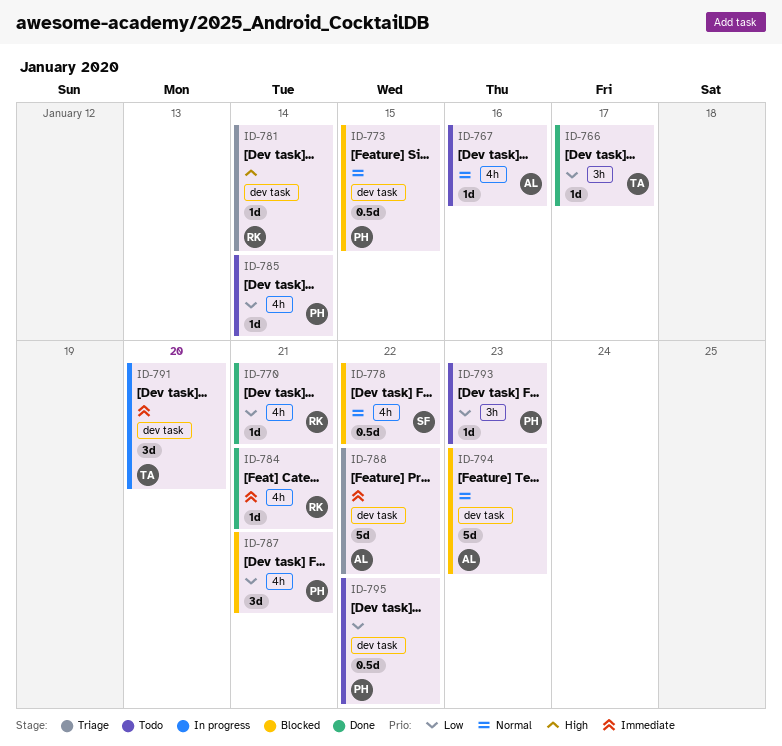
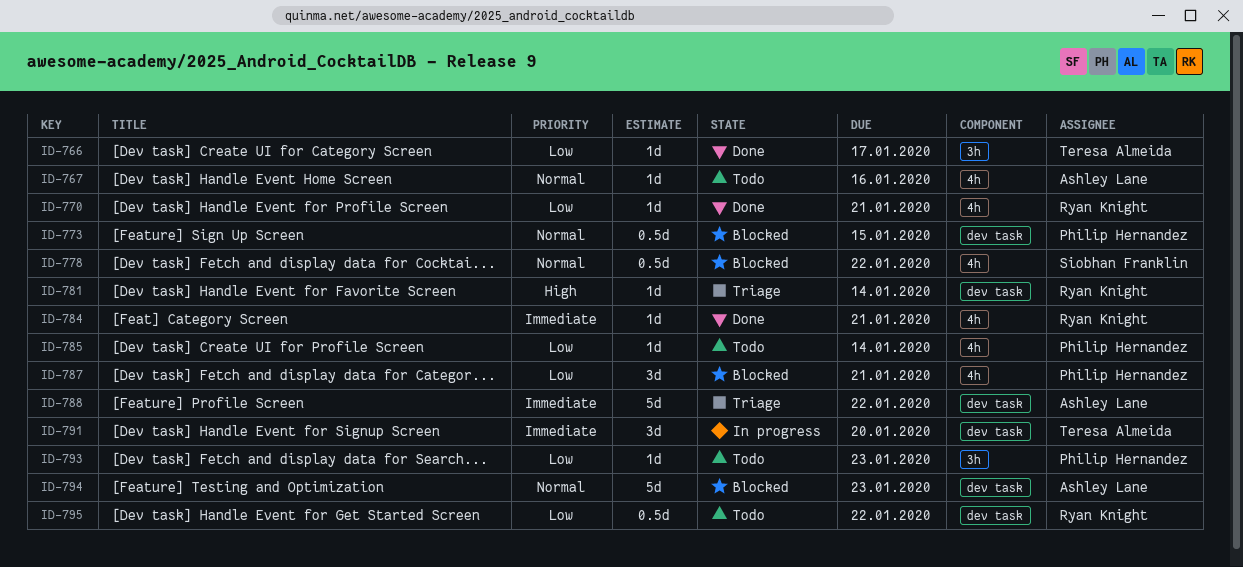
ID-795, owner: Philip Hernandez -> Ryan Knight

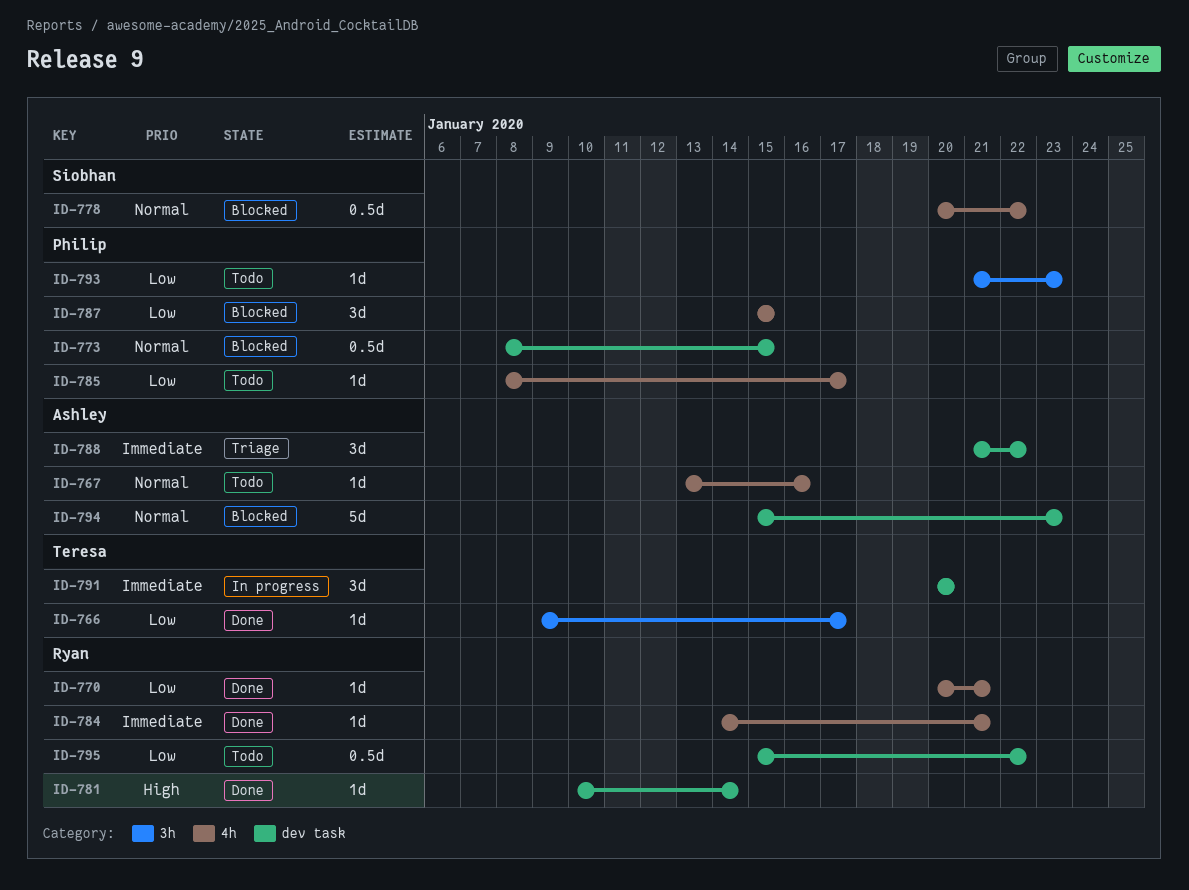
ID-781, status: Triage -> Done
ID-785, due: Jan 14 -> Jan 17
ID-787, due: Jan 21 -> Jan 15
ID-788, estimate: 5d -> 3d

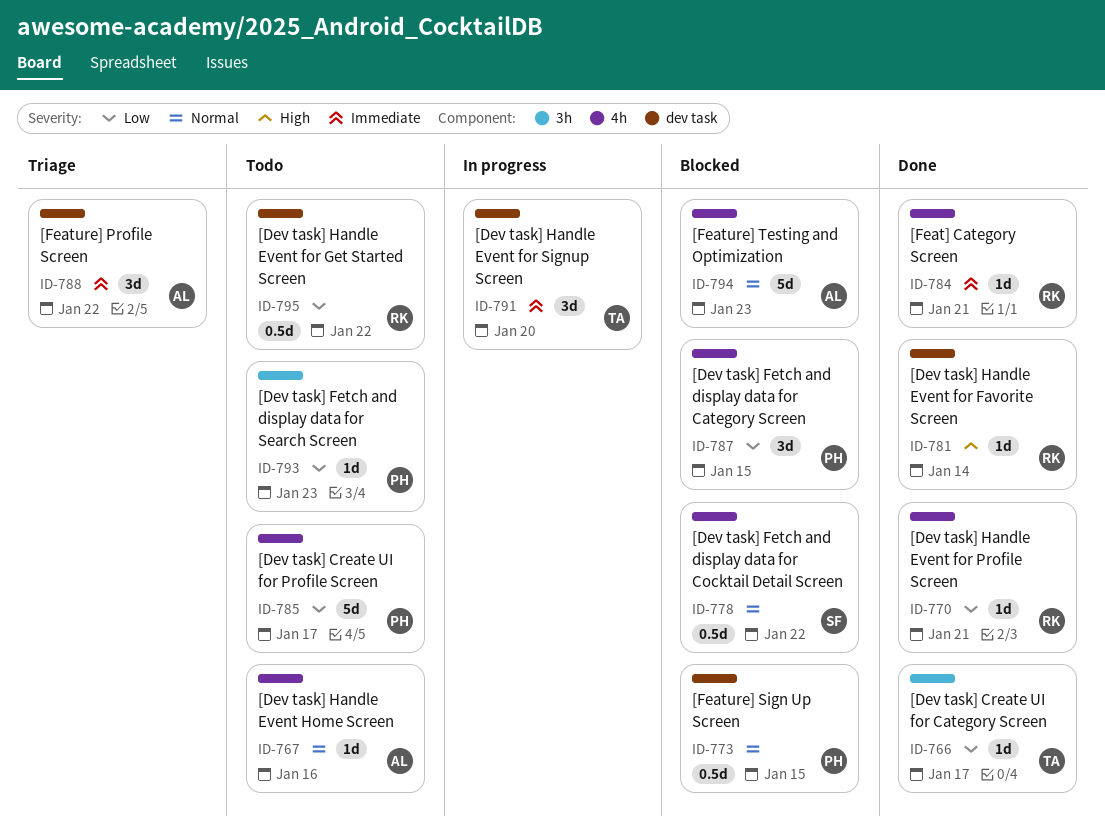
ID-785, estimate: 1d -> 5d
ID-794, label: dev task -> 4h

